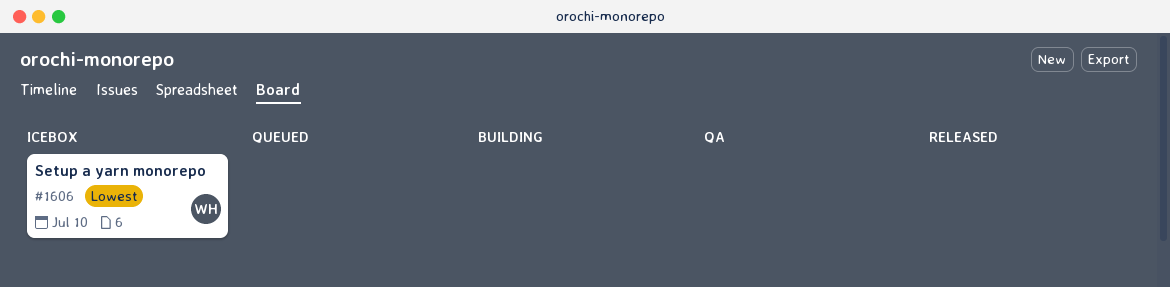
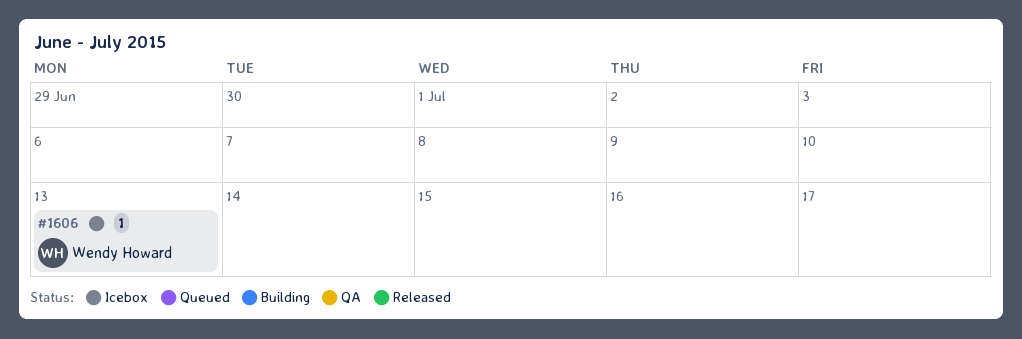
#1606, due: Jul 10 -> Jul 13

